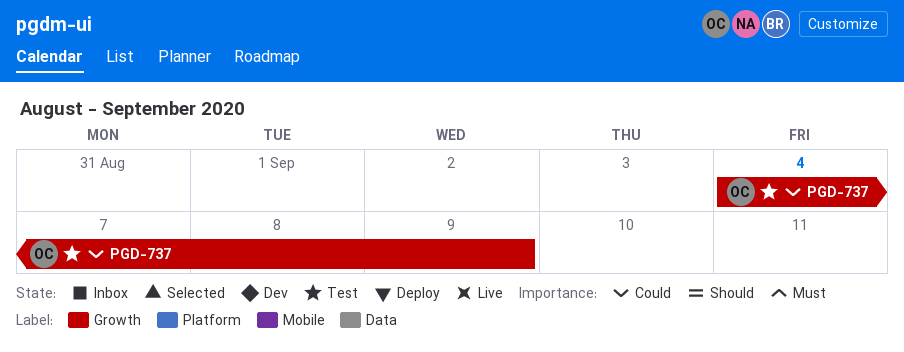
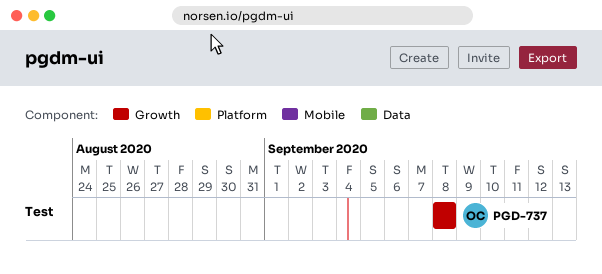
PGD-737, start: Sep 4 -> Sep 8
PGD-737, due: Sep 9 -> Sep 8

